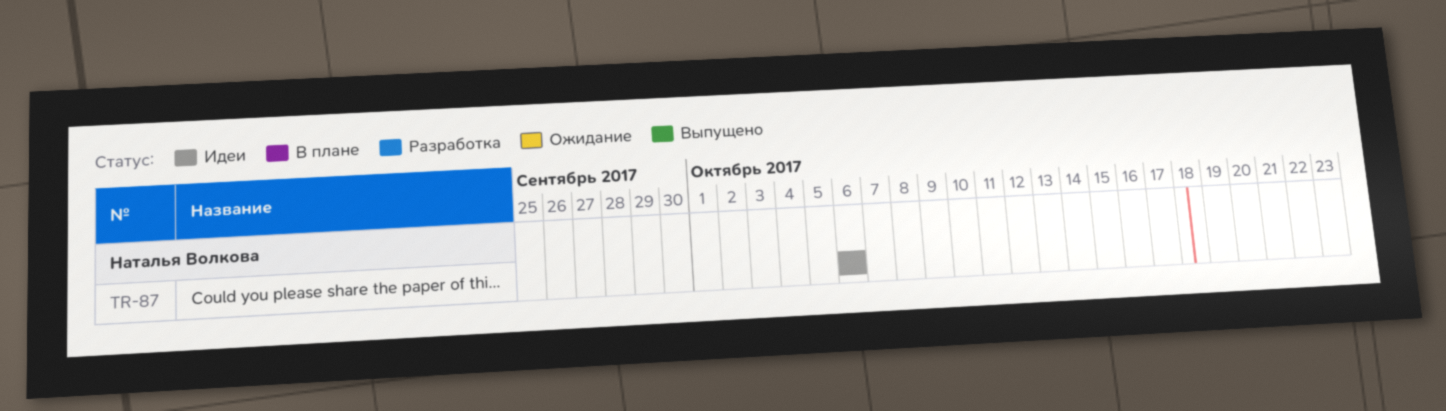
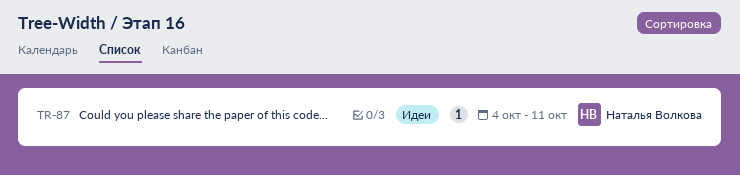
TR-87, start: Oct 6 -> Oct 4
TR-87, due: Oct 6 -> Oct 11

